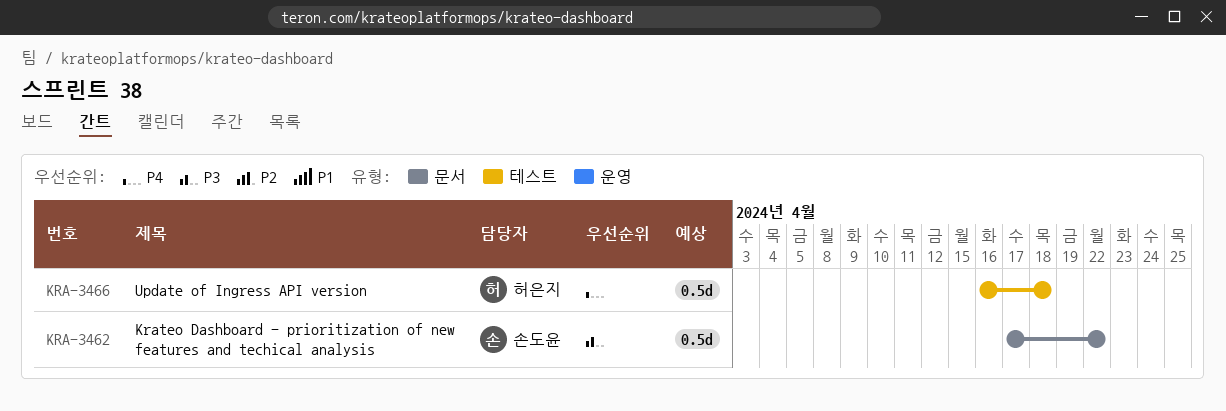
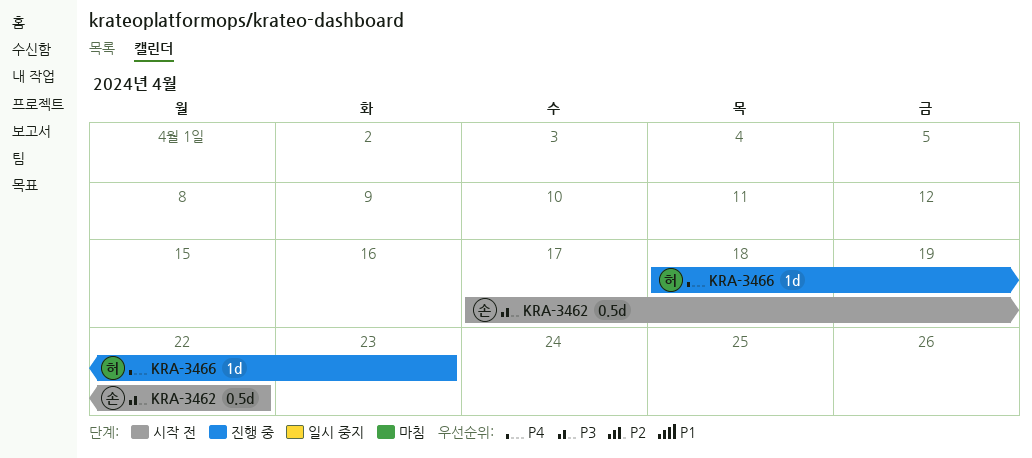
KRA-3466, estimate: 0.5d -> 1d
KRA-3466, start: Apr 16 -> Apr 18
KRA-3466, due: Apr 18 -> Apr 23

